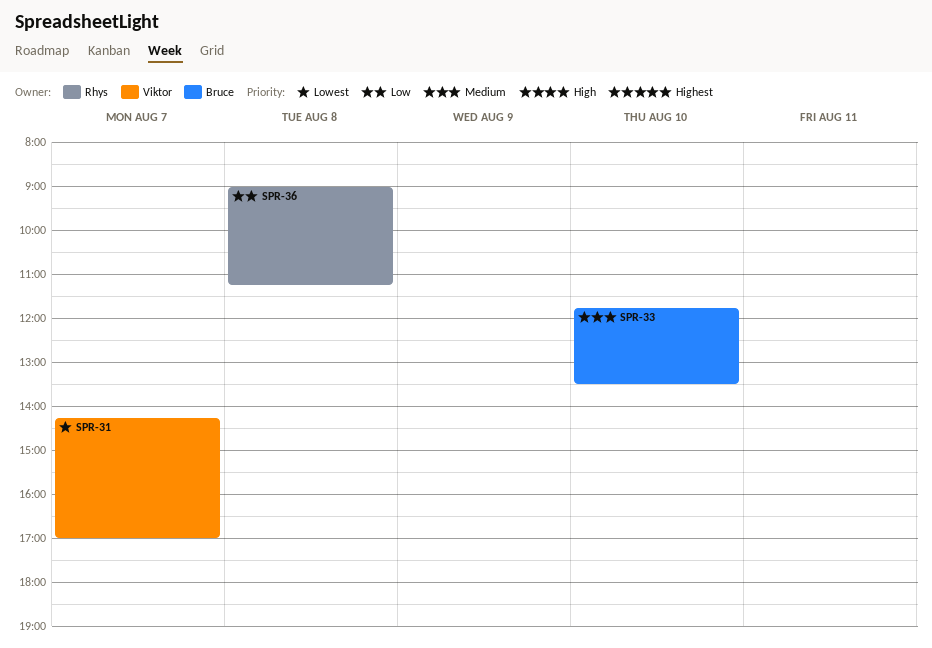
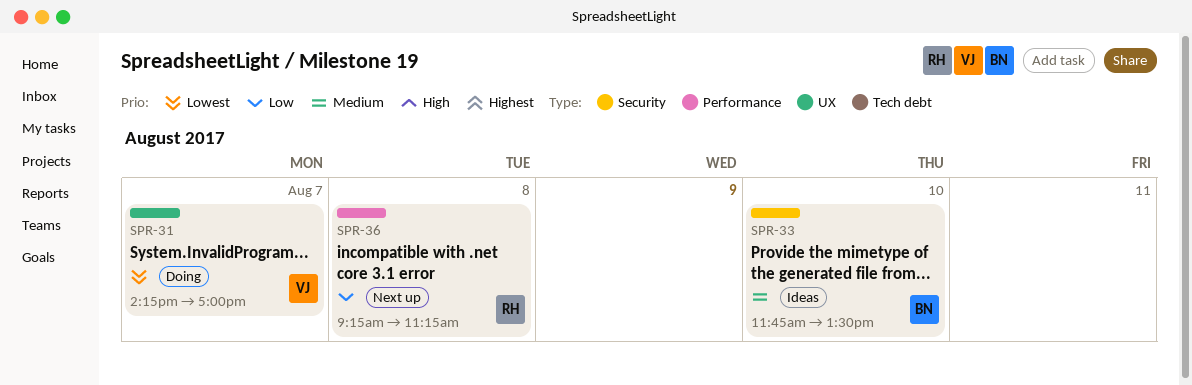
SPR-36, begins: 09:00 -> 09:15

